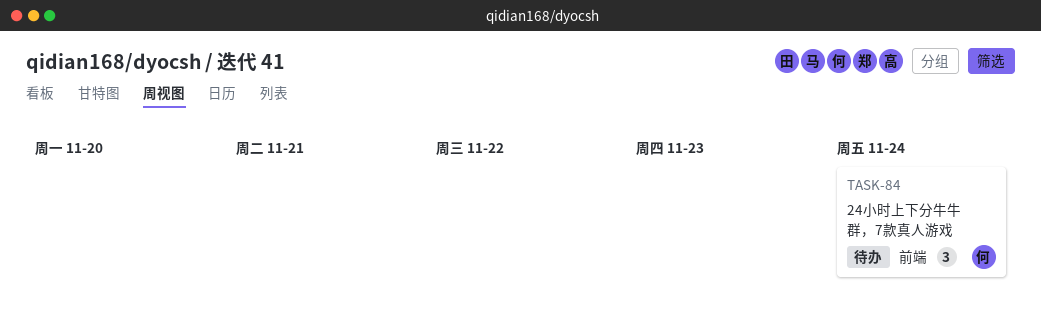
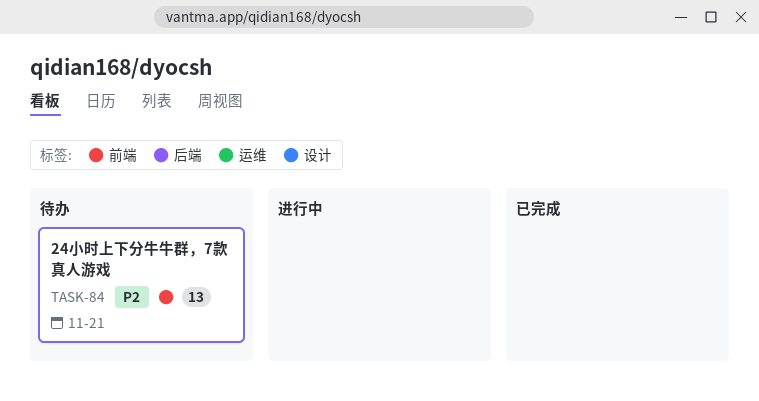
TASK-84, estimate: 3 -> 13
TASK-84, due: Nov 24 -> Nov 21

